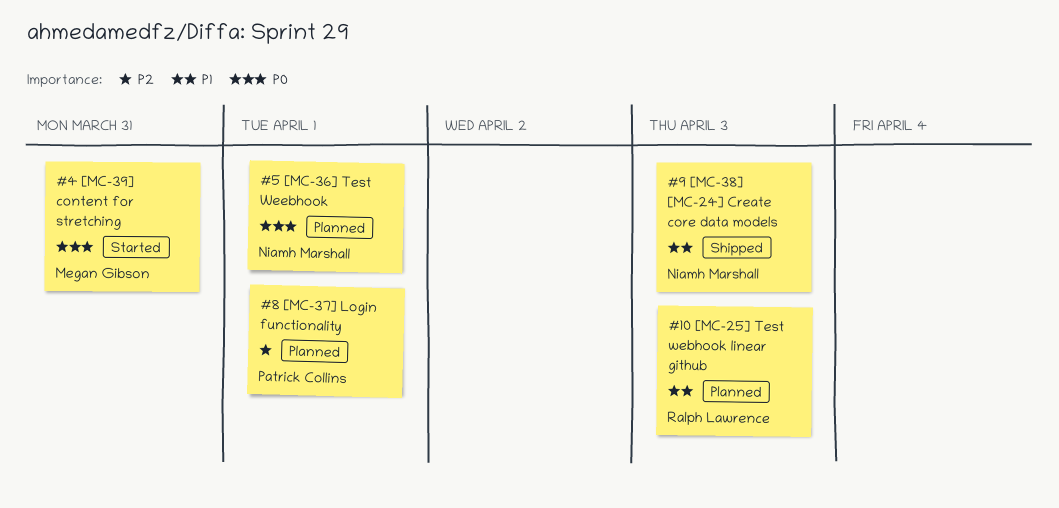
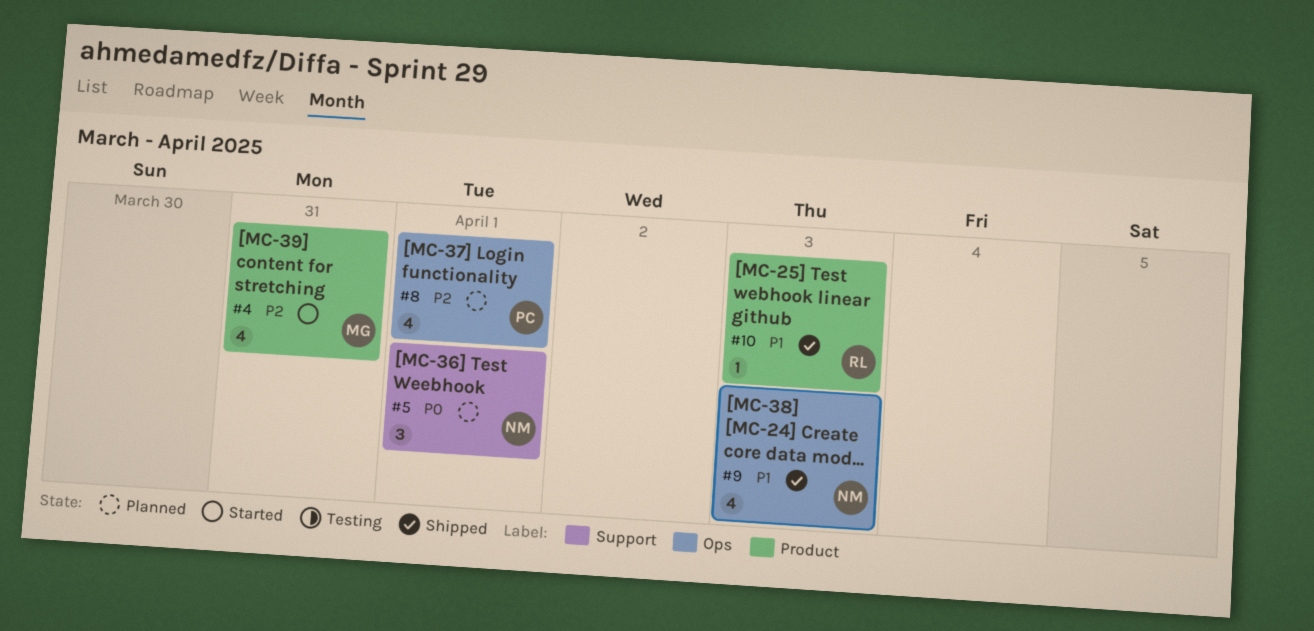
#4, priority: P0 -> P2
#10, status: Planned -> Shipped

